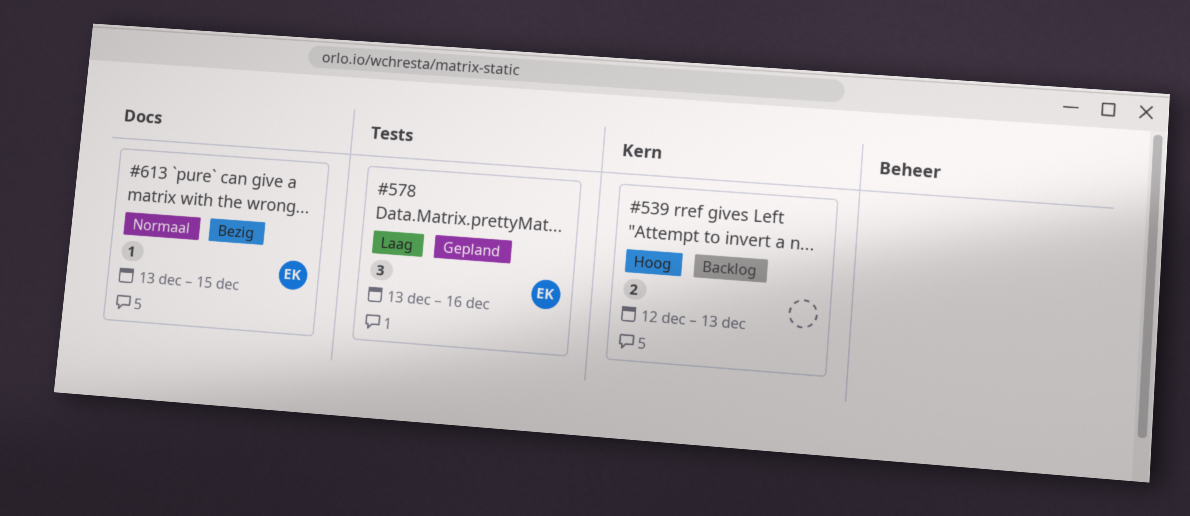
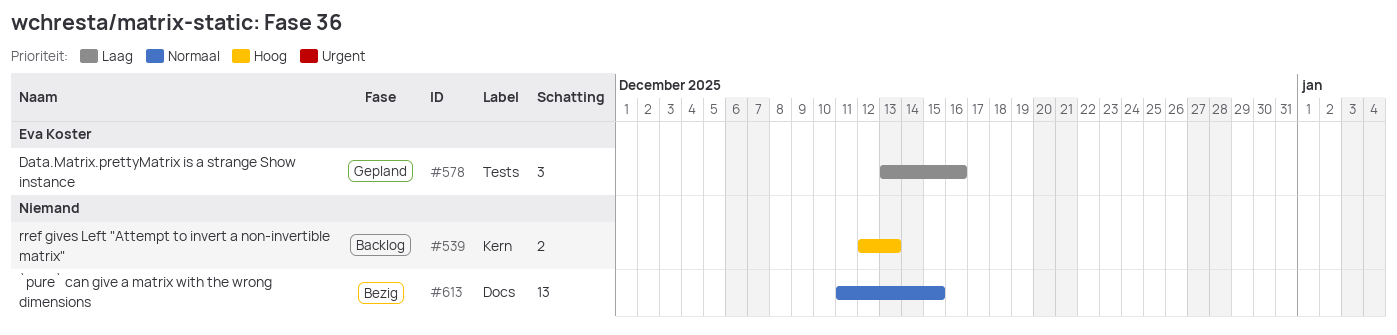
#613, owner: Eva Koster -> none
#613, estimate: 1 -> 13
#613, start: Dec 13 -> Dec 11

